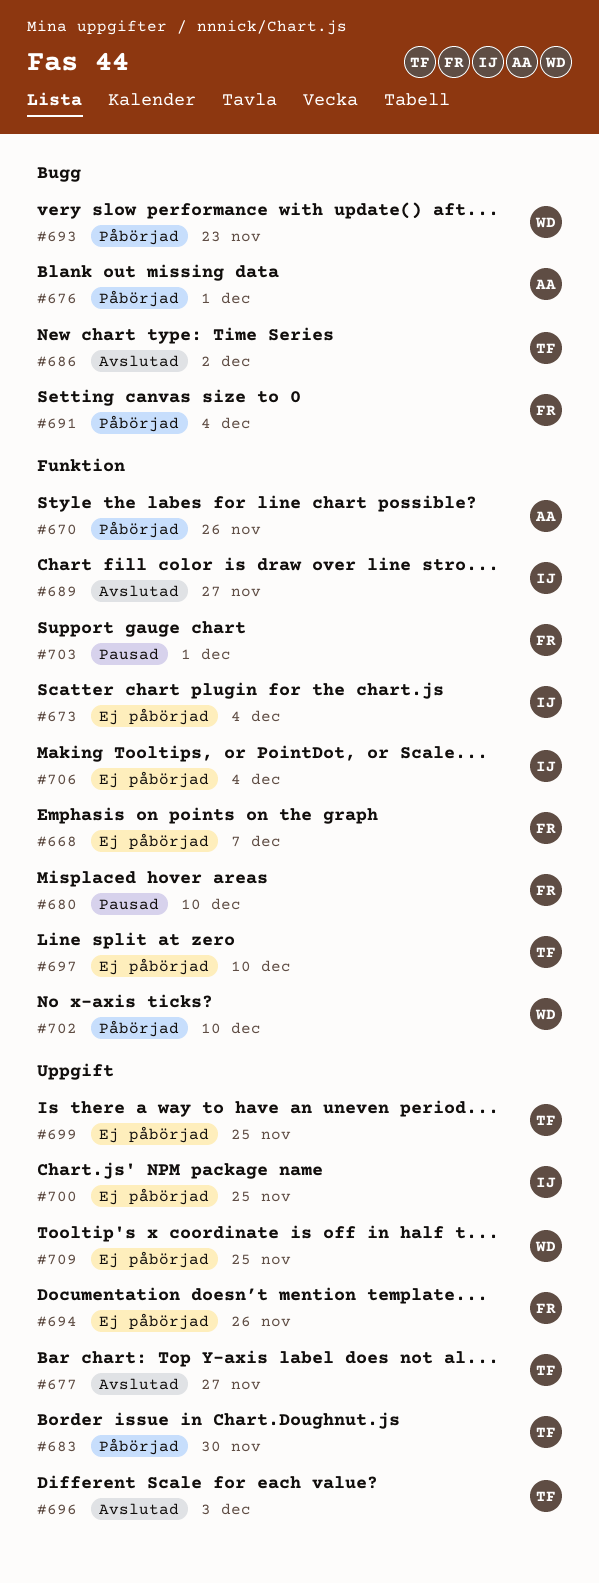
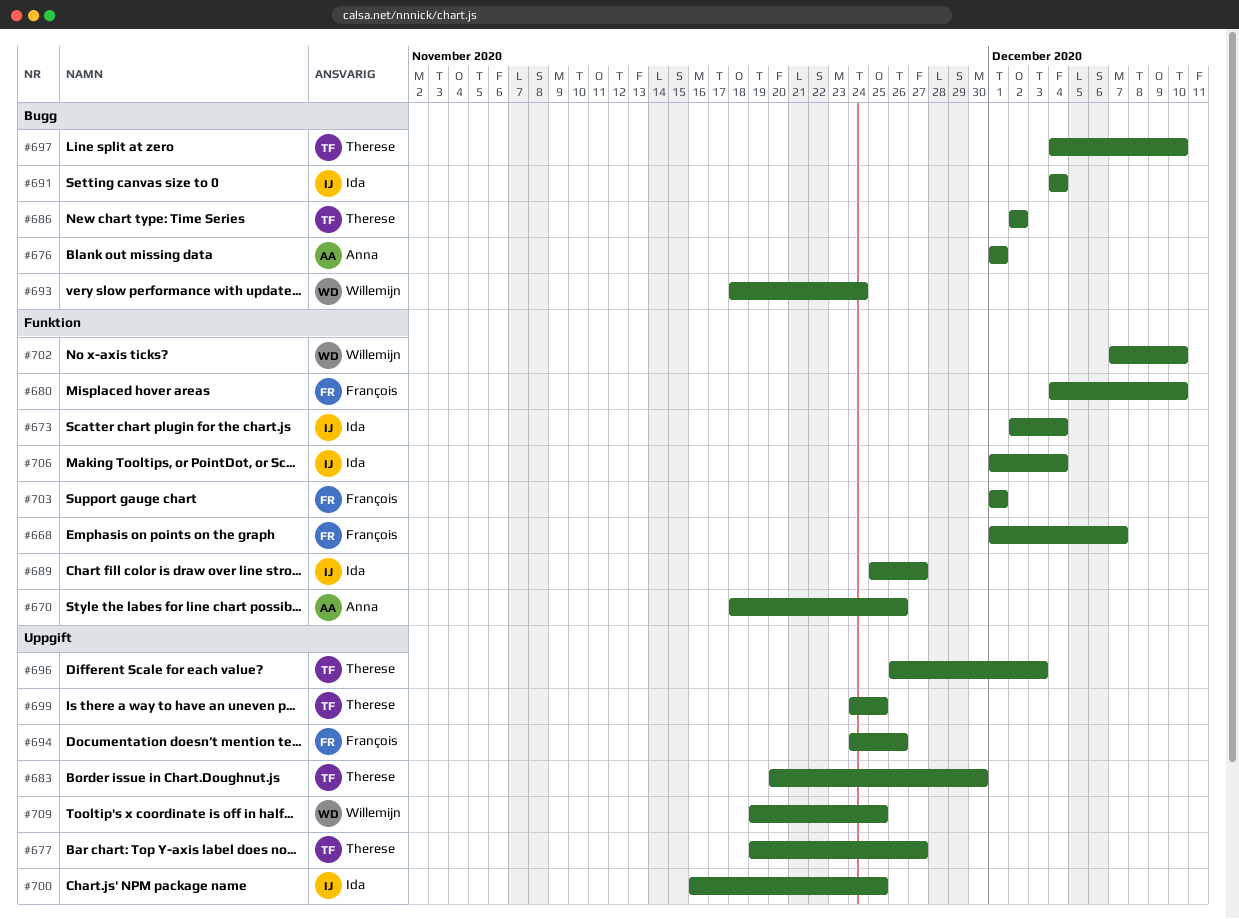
#691, owner: François -> Ida
#693, due: Nov 23 -> Nov 24
#697, label: Funktion -> Bugg

